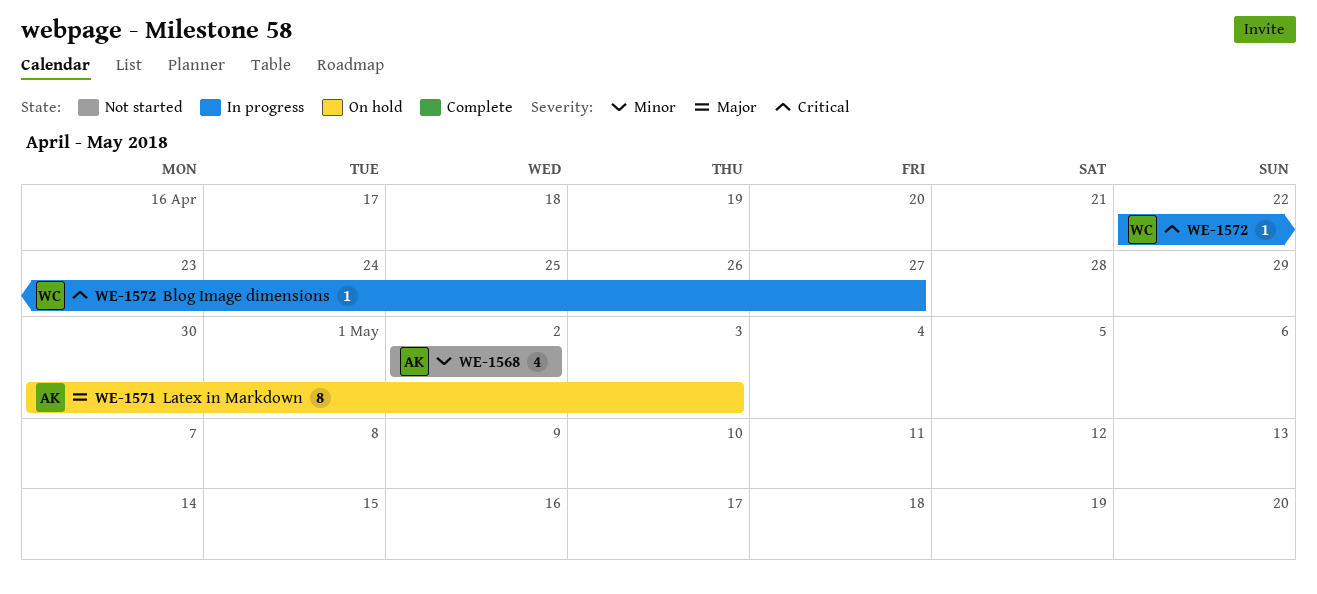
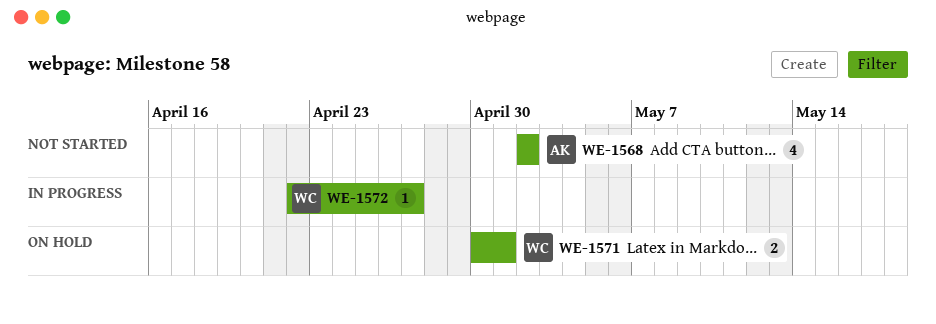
WE-1571, owner: AK -> WC
WE-1571, estimate: 8 -> 2
WE-1571, due: May 3 -> May 1

